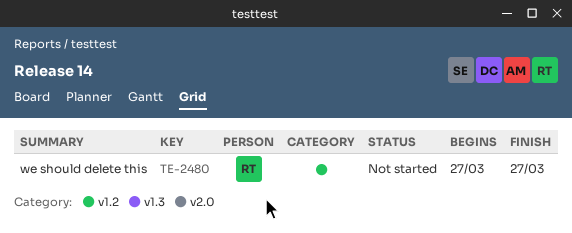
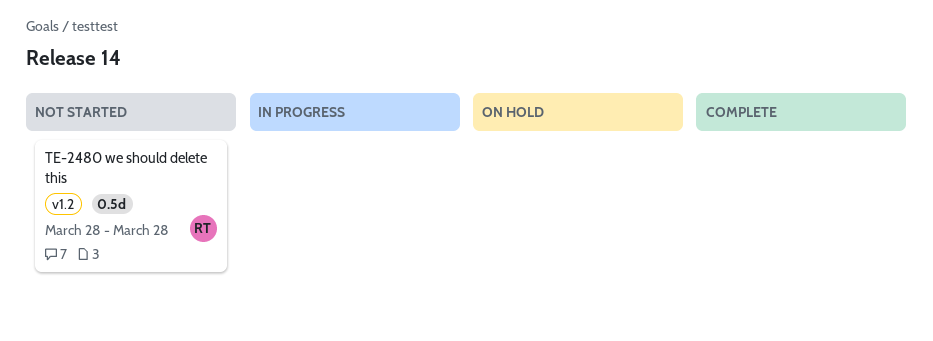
TE-2480, start: Mar 27 -> Mar 28
TE-2480, due: Mar 27 -> Mar 28

